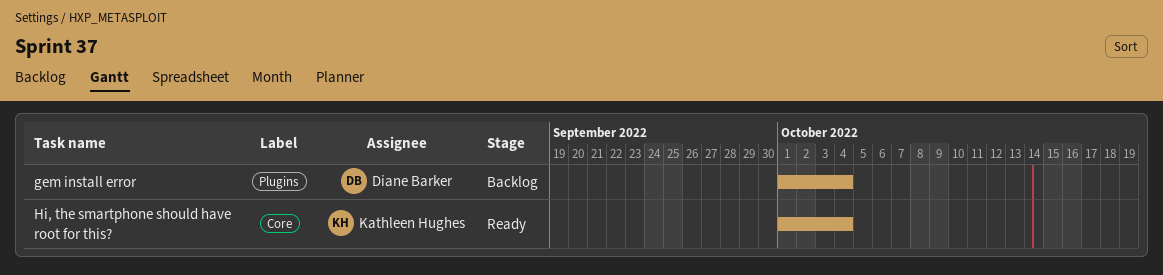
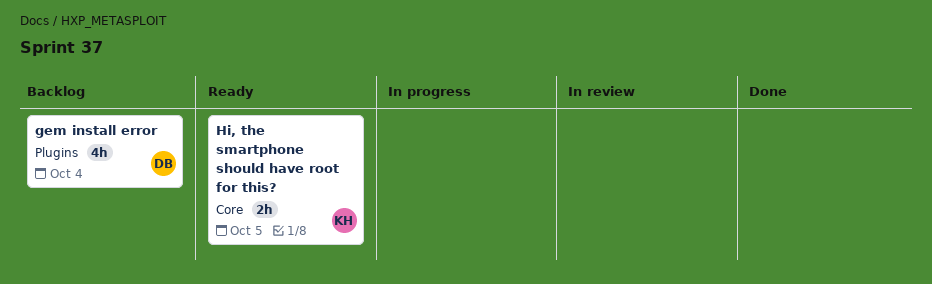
Hi, the smartphone should have root for this?, due: Oct 4 -> Oct 5

